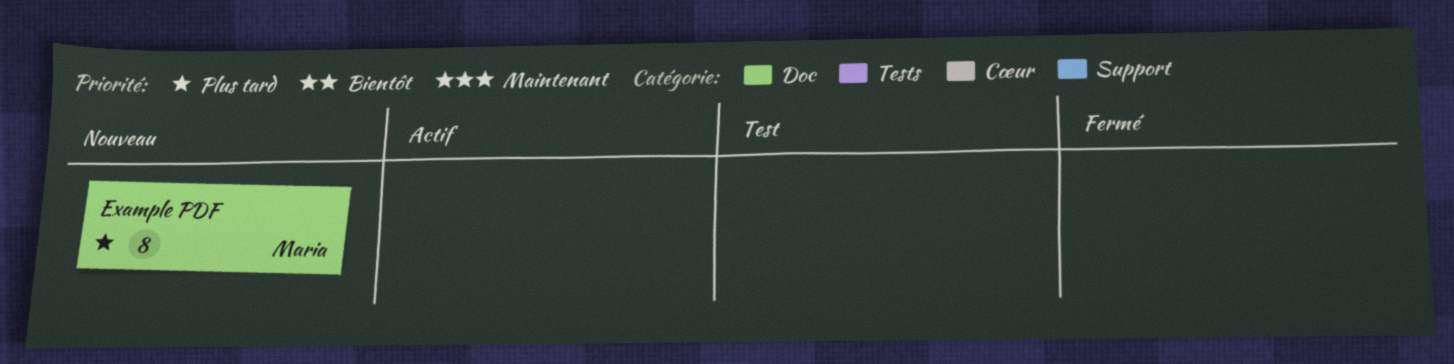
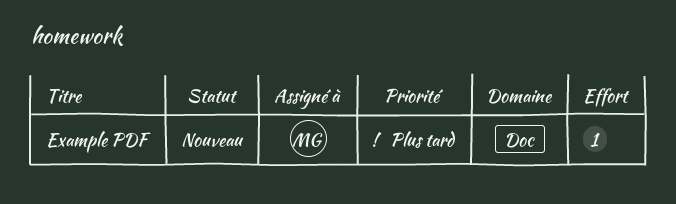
Example PDF, estimate: 8 -> 1

